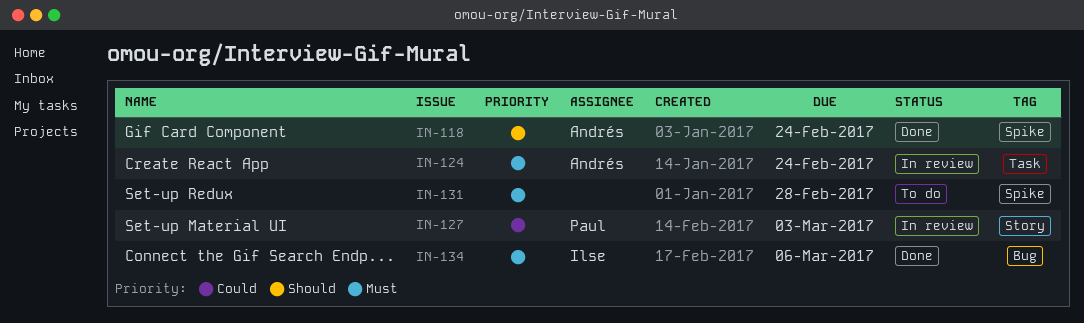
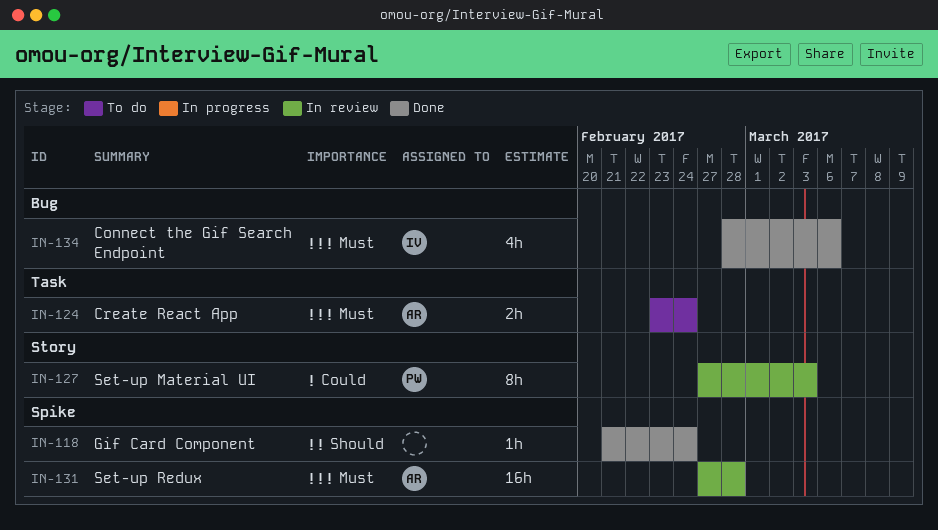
IN-118, owner: Andrés -> none
IN-124, status: In review -> To do
IN-131, status: To do -> In review
IN-131, owner: none -> Andrés

